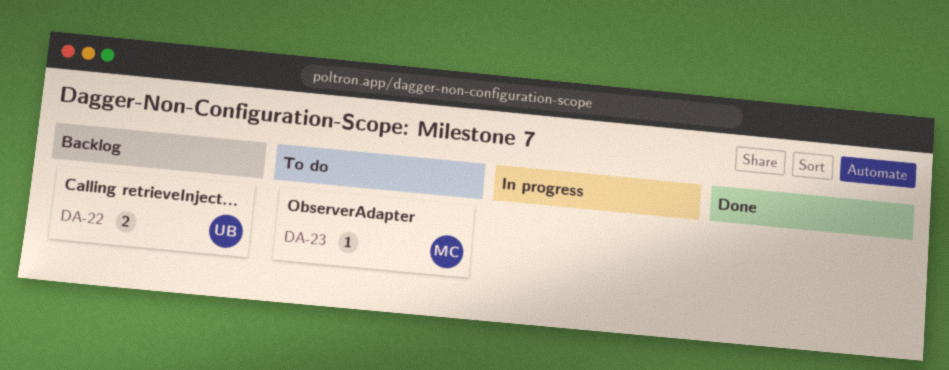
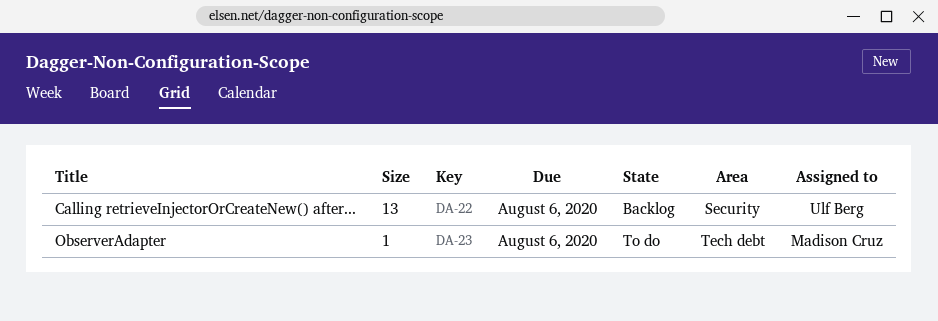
DA-22, estimate: 2 -> 13

